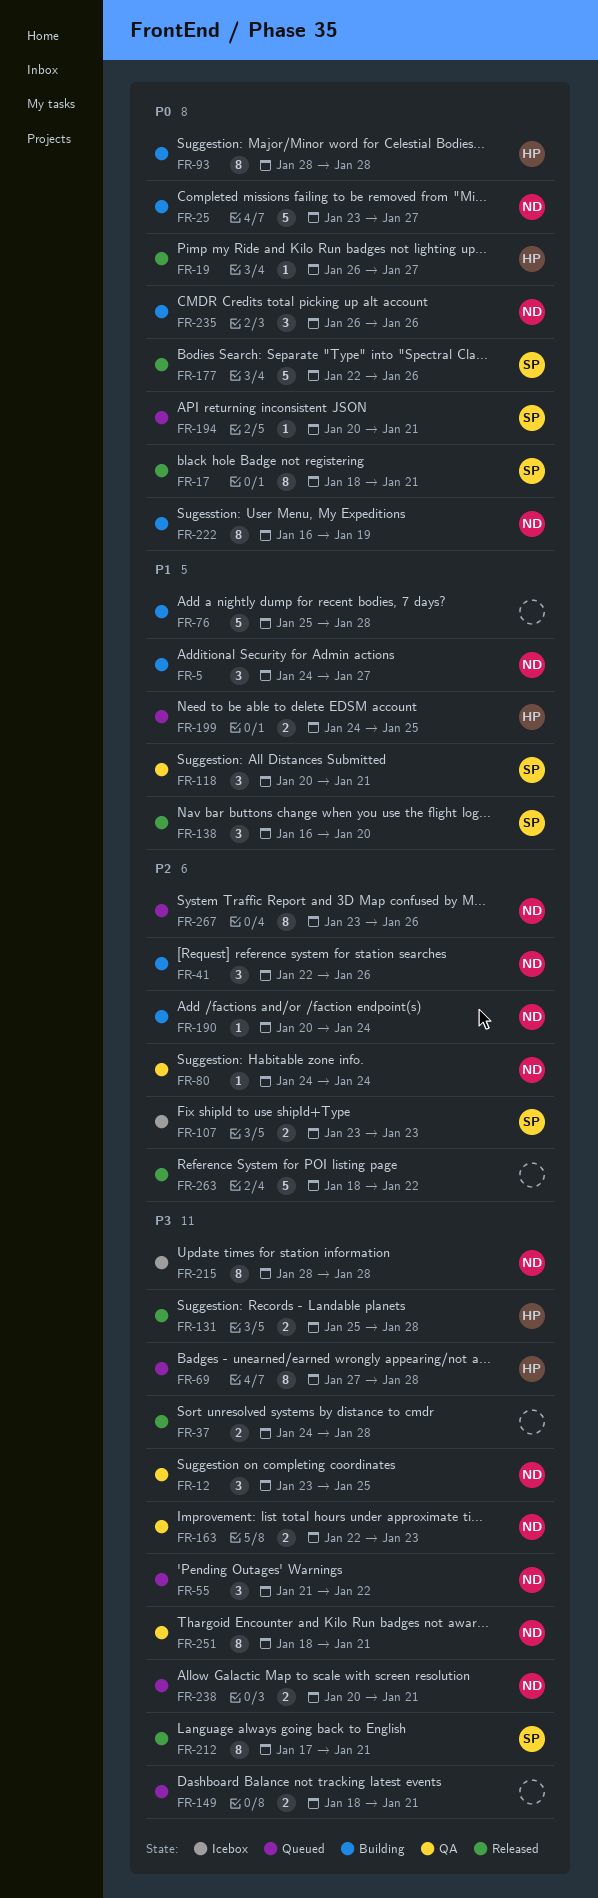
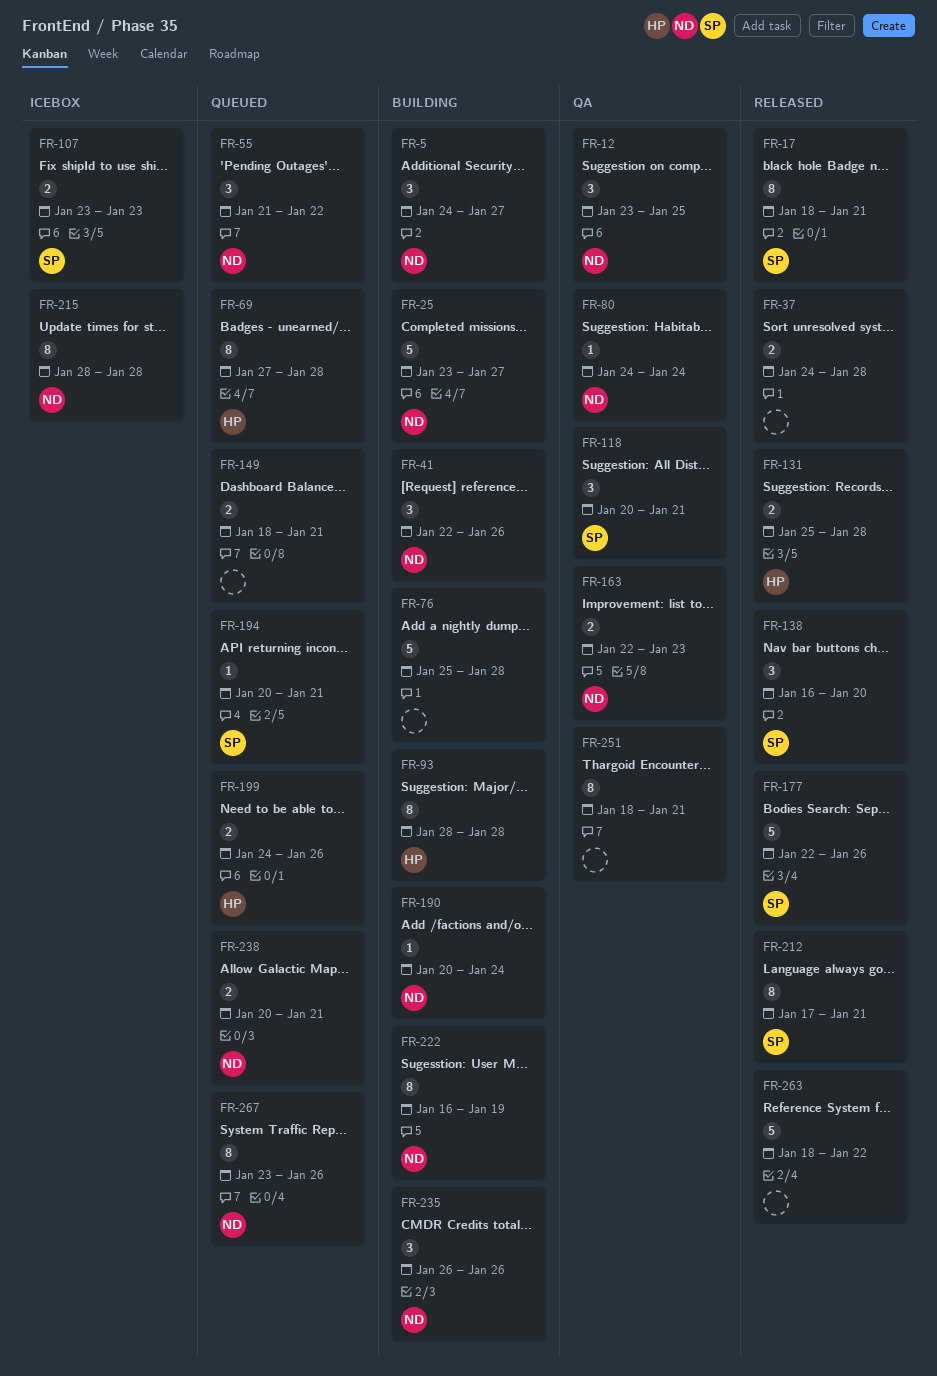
FR-19: present -> none
FR-199, due: Jan 25 -> Jan 26
FR-251, owner: ND -> none

